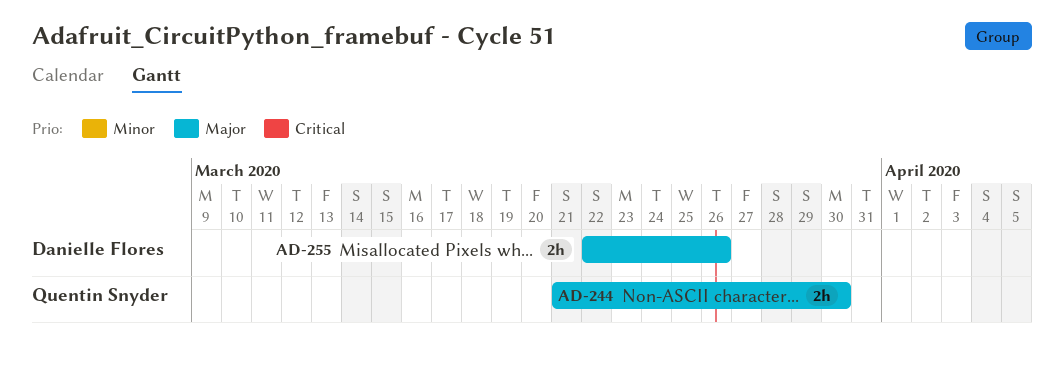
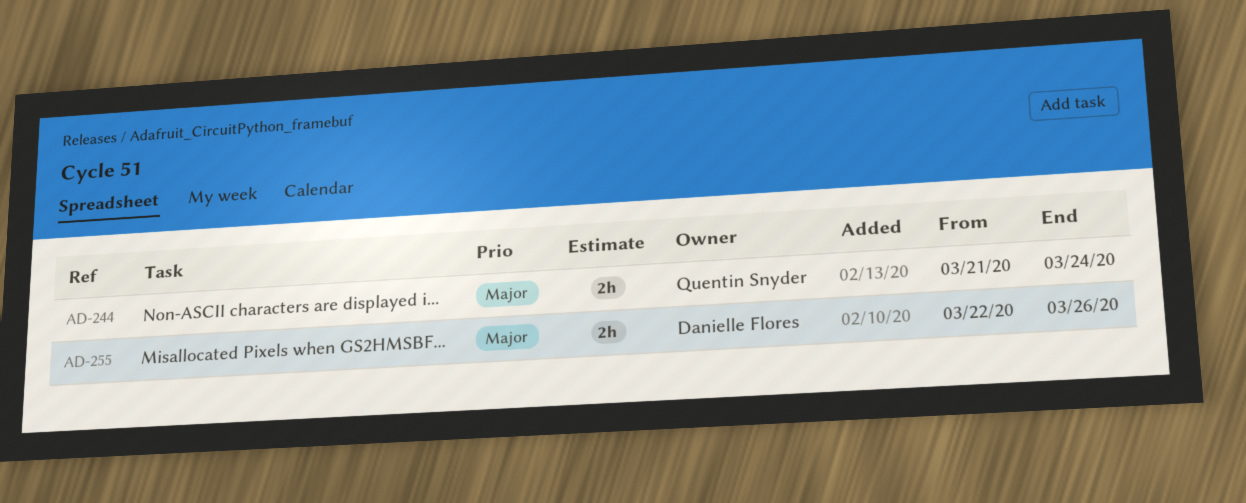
AD-244, due: Mar 30 -> Mar 24

